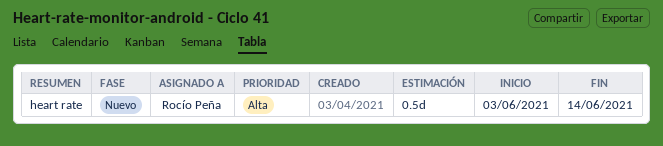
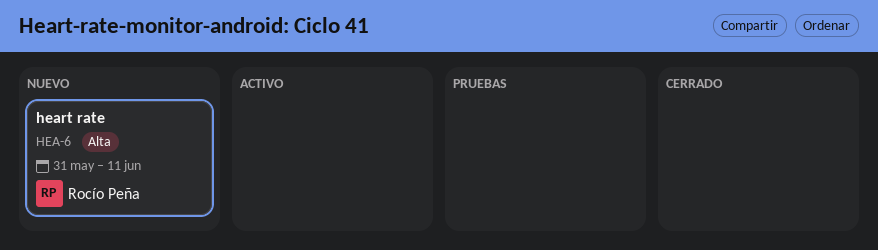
heart rate, start: Jun 3 -> May 31
heart rate, due: Jun 14 -> Jun 11

